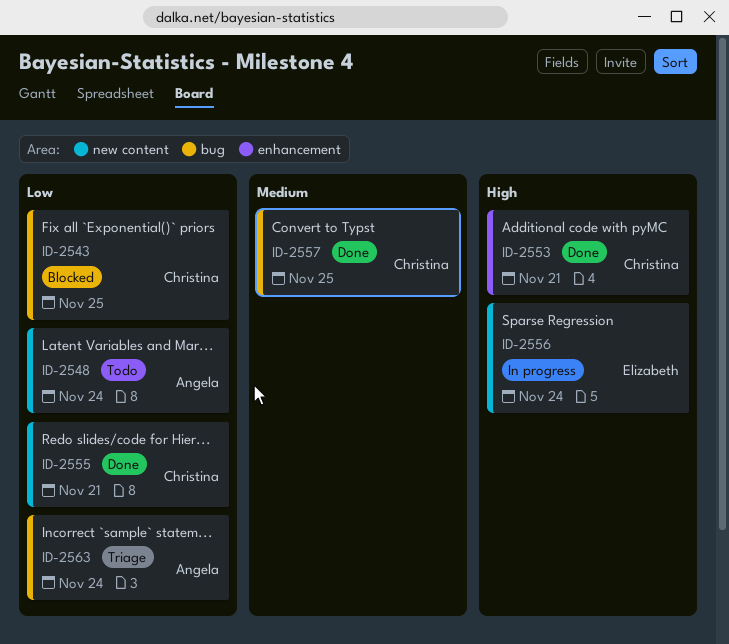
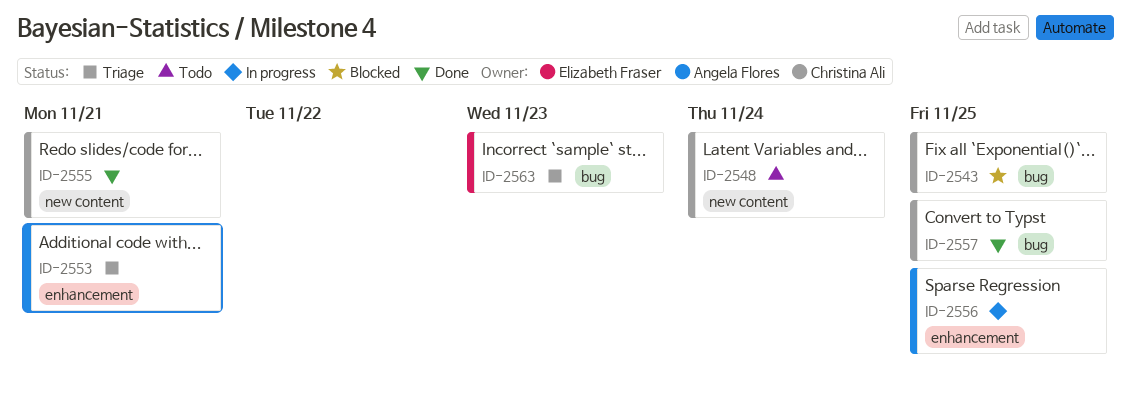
ID-2548, owner: Angela Flores -> Christina Ali
ID-2553, status: Done -> Triage
ID-2553, owner: Christina Ali -> Angela Flores
ID-2556, owner: Elizabeth Fraser -> Angela Flores
ID-2556, label: new content -> enhancement
ID-2556, due: Nov 24 -> Nov 25
ID-2563, owner: Angela Flores -> Elizabeth Fraser
ID-2563, due: Nov 24 -> Nov 23

